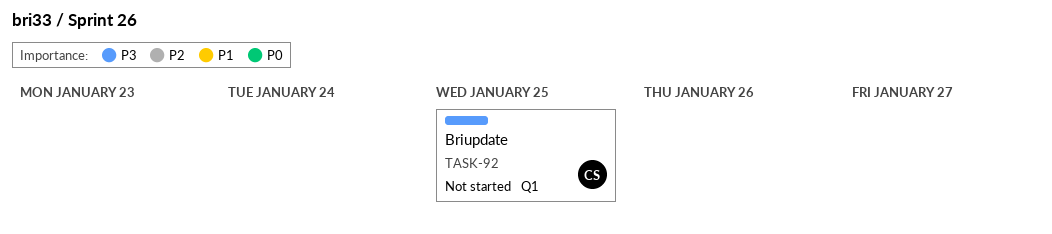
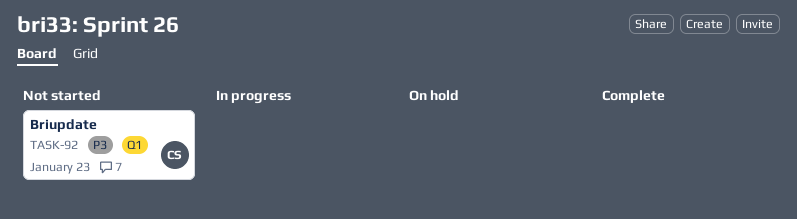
TASK-92, due: Jan 25 -> Jan 23

